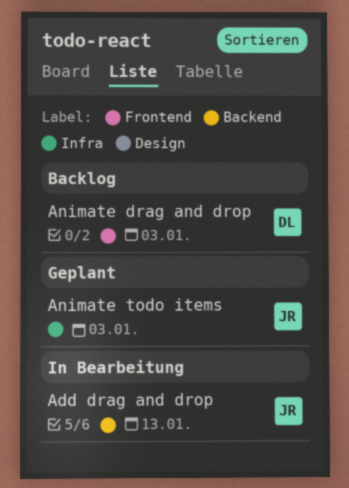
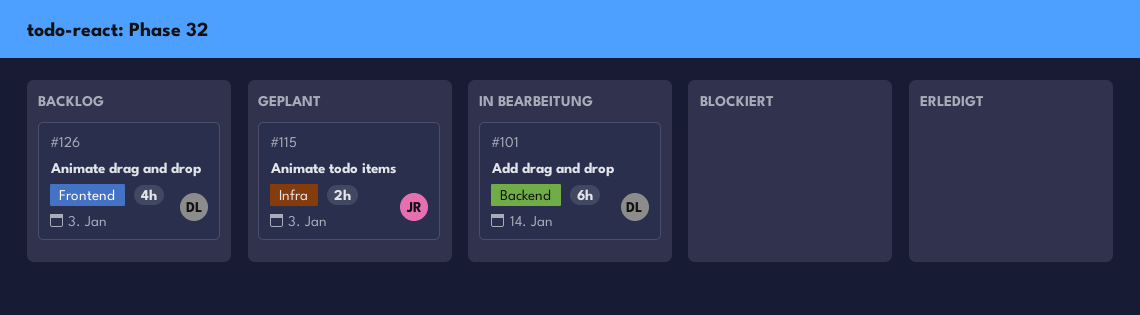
Add drag and drop, owner: JR -> DL
Add drag and drop, due: Jan 13 -> Jan 14

